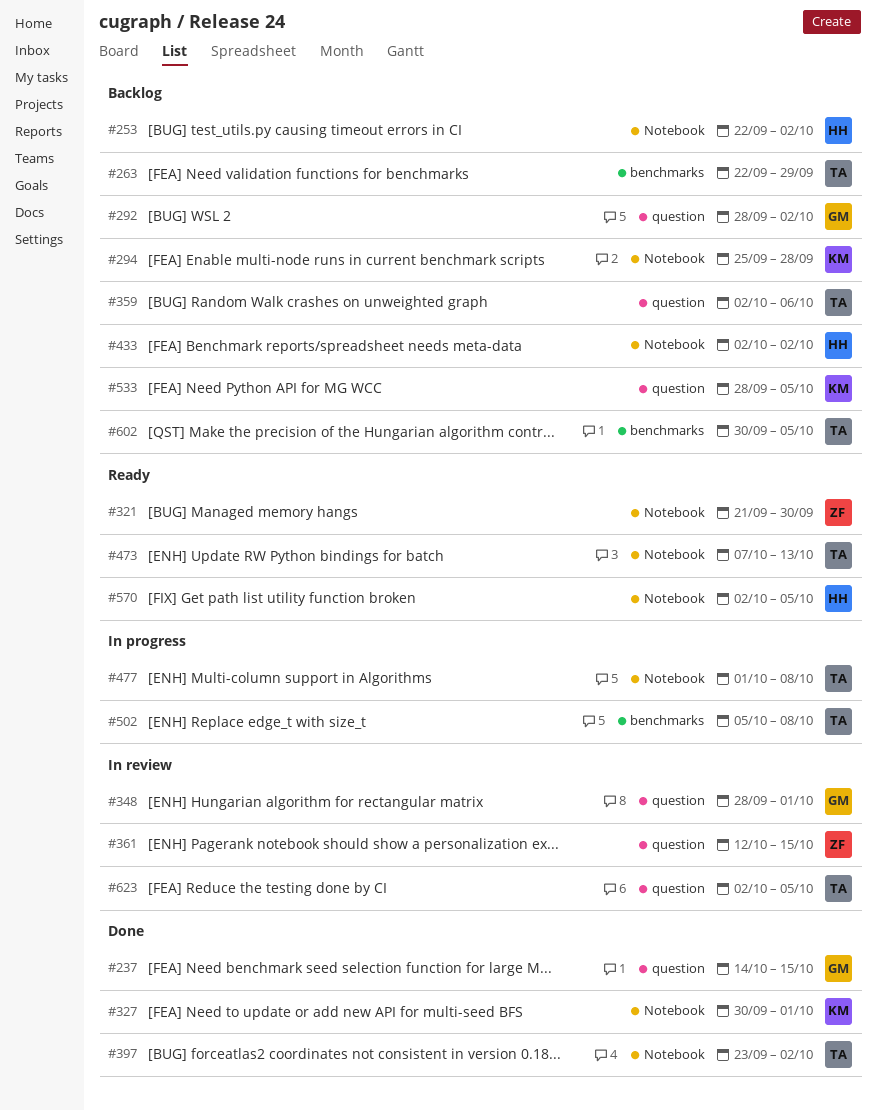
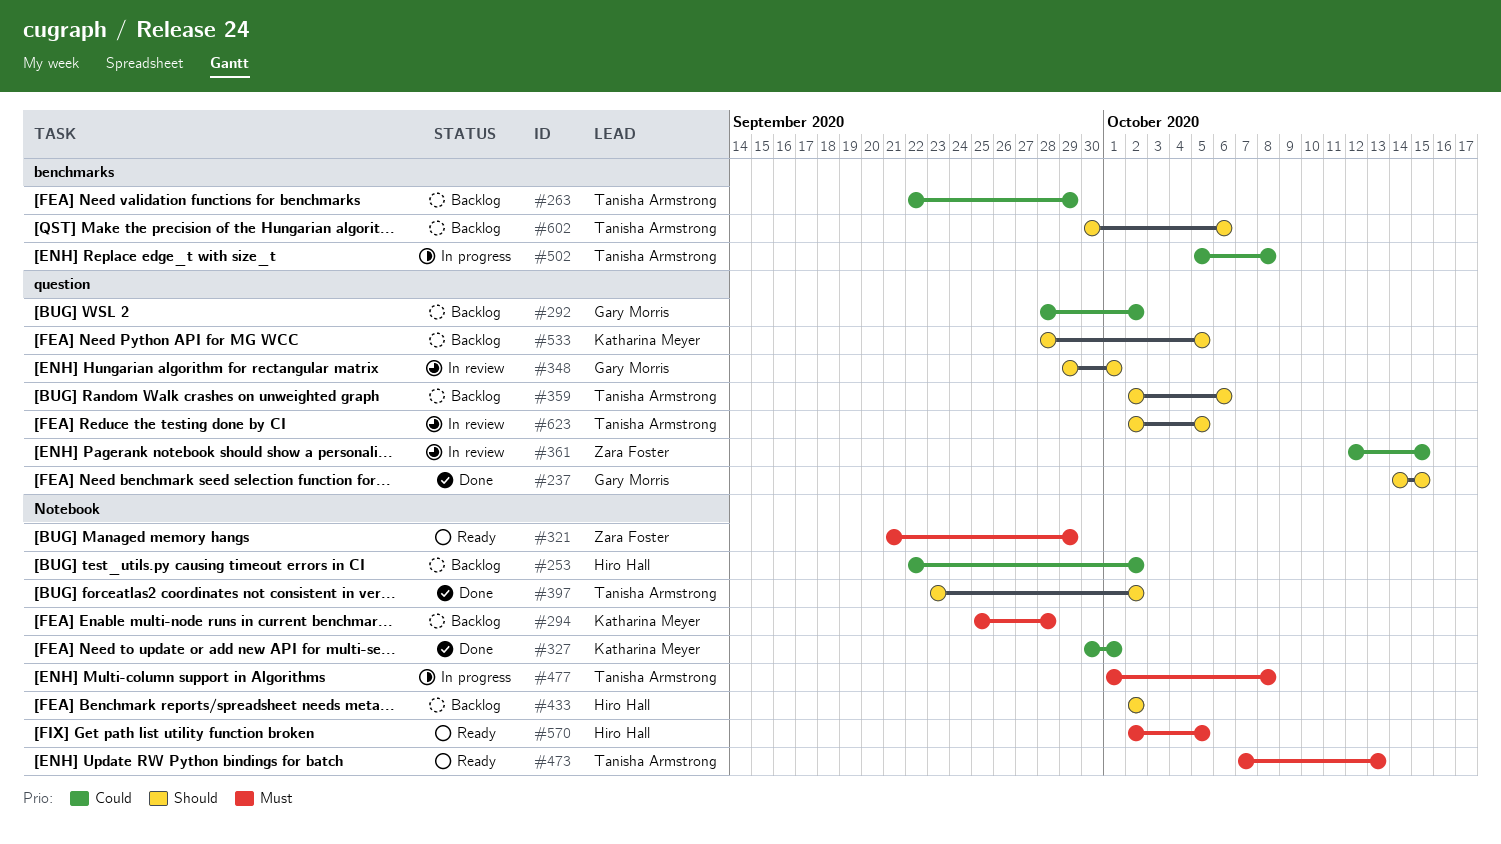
#321, due: Sep 30 -> Sep 29
#348, start: Sep 28 -> Sep 29
#602, due: Oct 5 -> Oct 6

